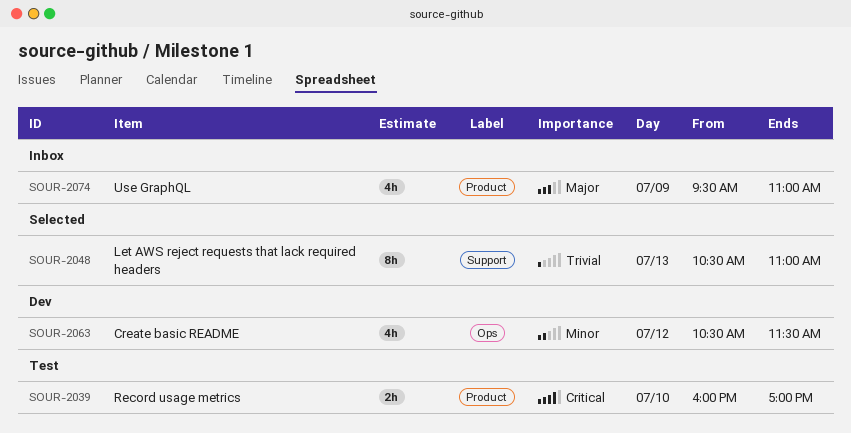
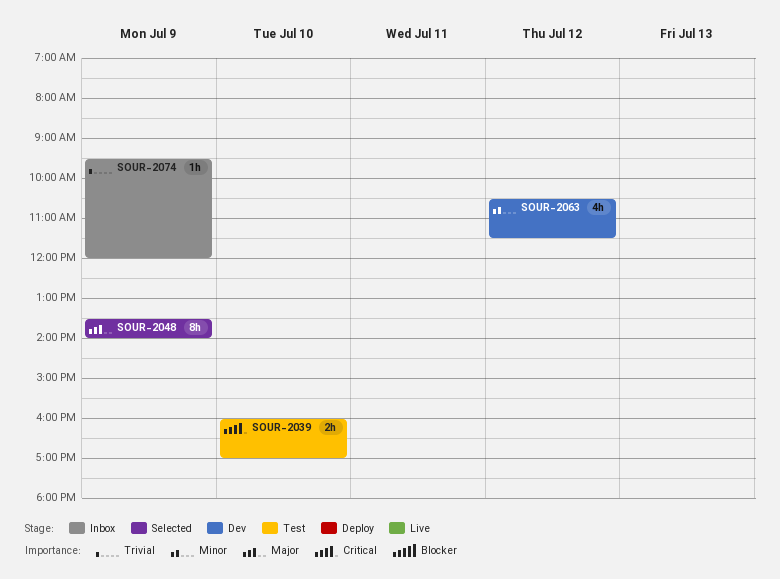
SOUR-2048, priority: Trivial -> Major
SOUR-2048, day: Jul 13 -> Jul 9
SOUR-2048, begins: 10:30 -> 13:30
SOUR-2048, ends: 11:00 -> 14:00
SOUR-2074, priority: Major -> Trivial
SOUR-2074, estimate: 4h -> 1h
SOUR-2074, ends: 11:00 -> 12:00

